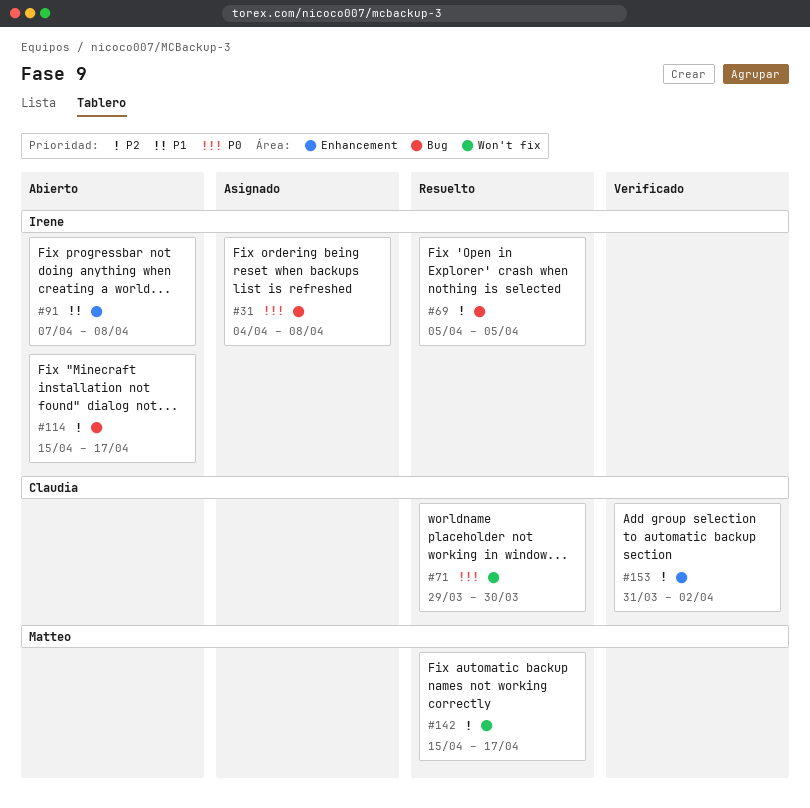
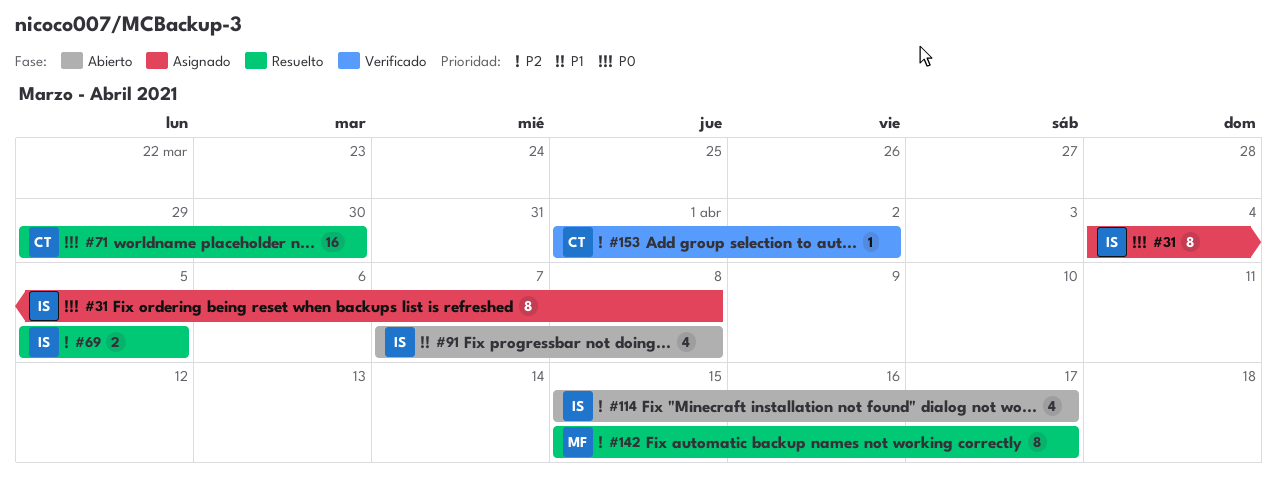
#153, start: Mar 31 -> Apr 1

